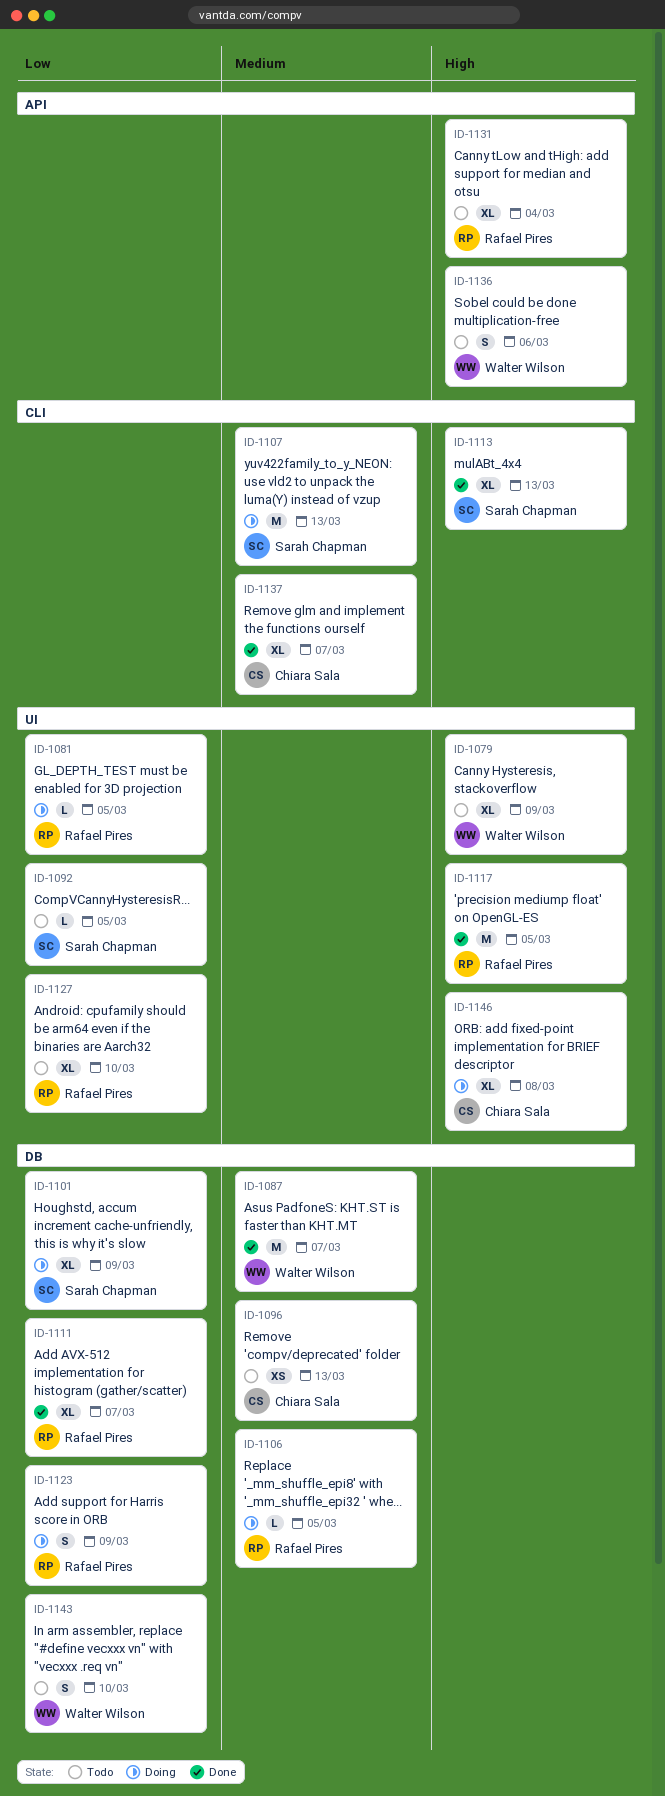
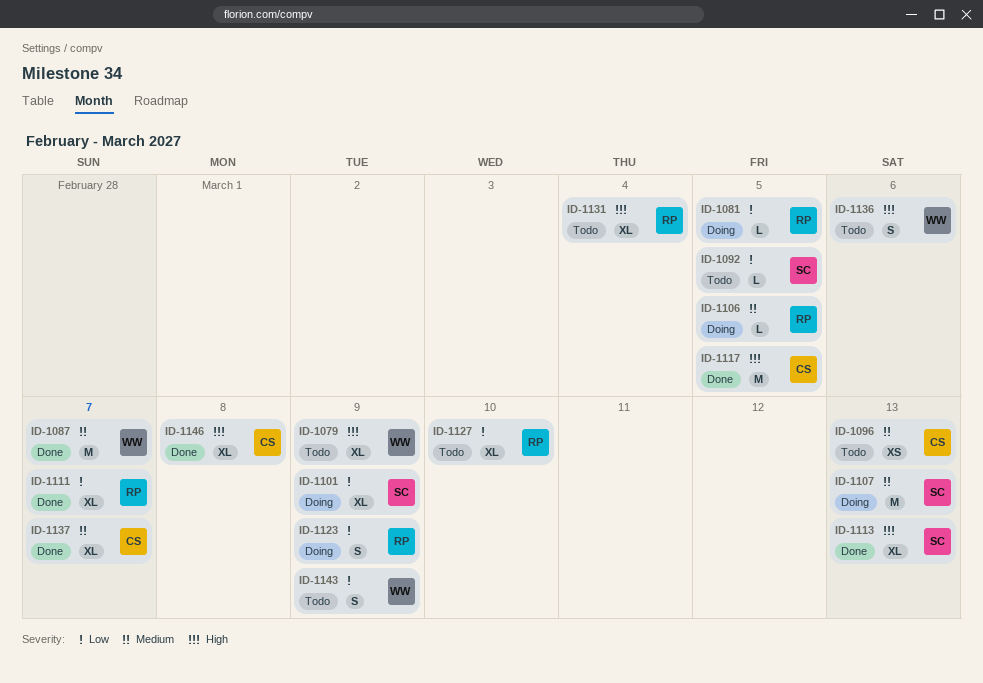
ID-1117, owner: Rafael Pires -> Chiara Sala
ID-1143, due: Mar 10 -> Mar 9
ID-1146, status: Doing -> Done

